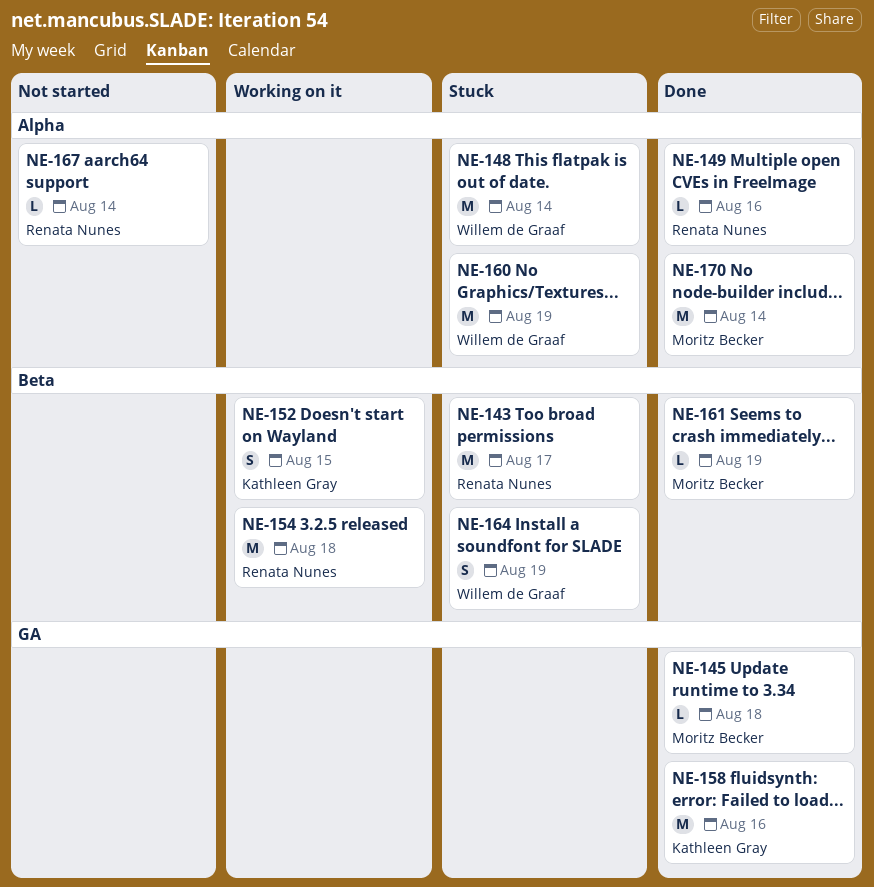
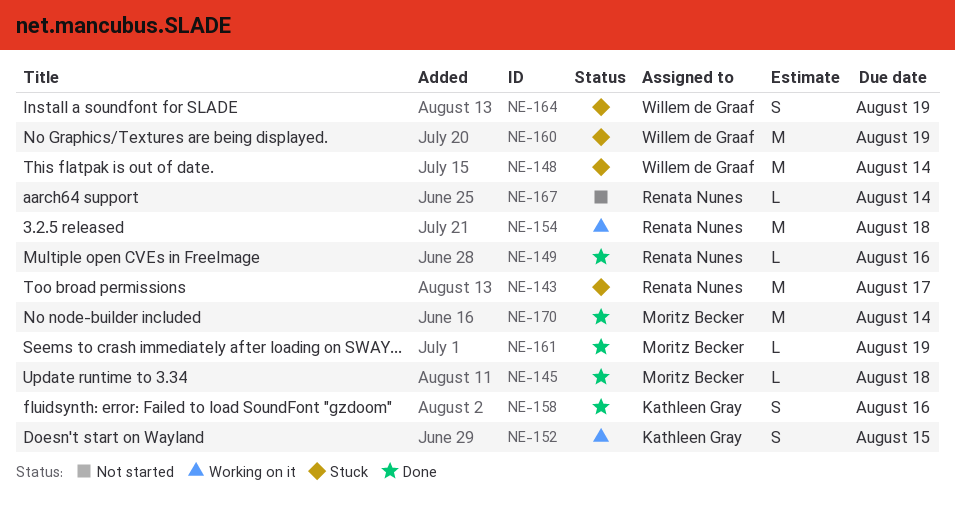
NE-158, estimate: M -> S

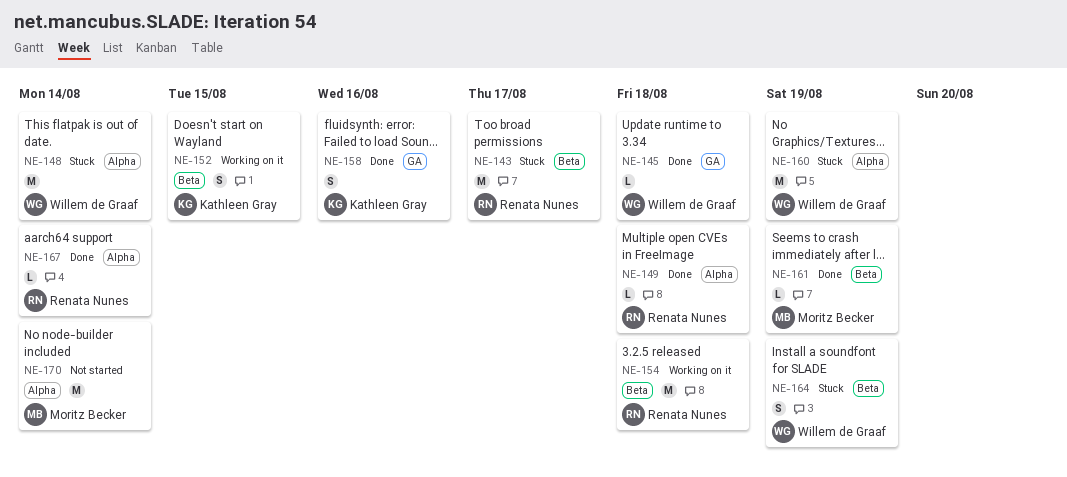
NE-145, owner: Moritz Becker -> Willem de Graaf
NE-149, due: Aug 16 -> Aug 18
NE-167, status: Not started -> Done
NE-170, status: Done -> Not started

